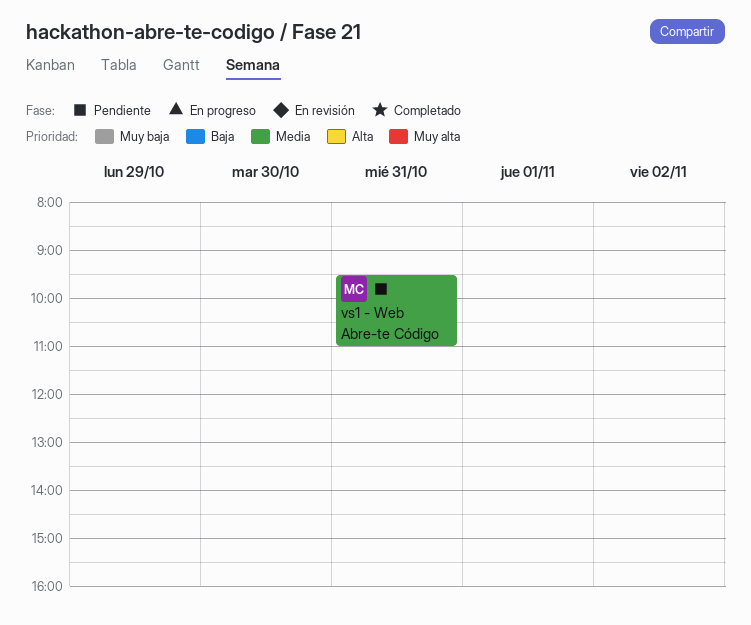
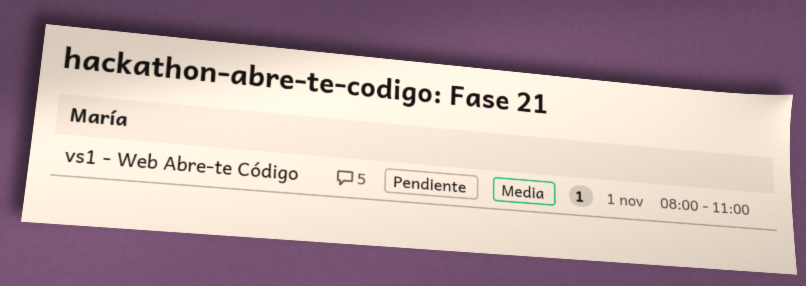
vs1 - Web Abre-te Código, day: Oct 31 -> Nov 1
vs1 - Web Abre-te Código, begins: 09:30 -> 08:00

